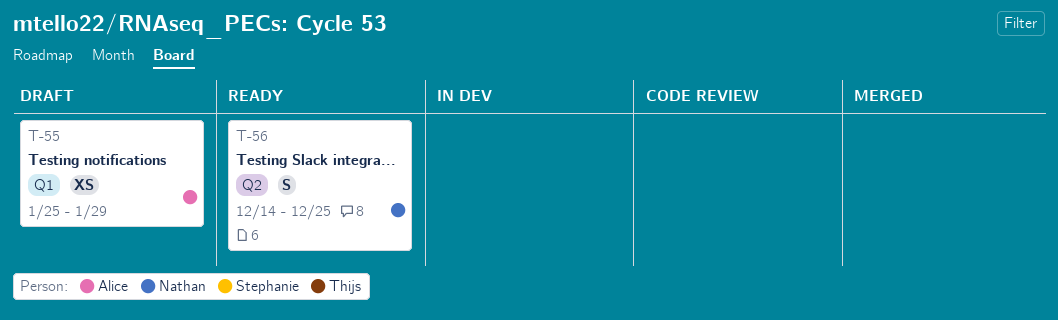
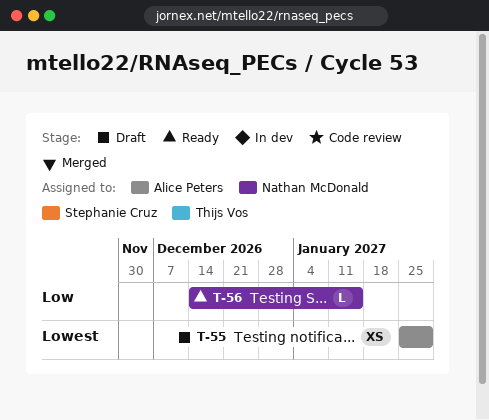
T-56, estimate: S -> L
T-56, due: Dec 25 -> Jan 15

